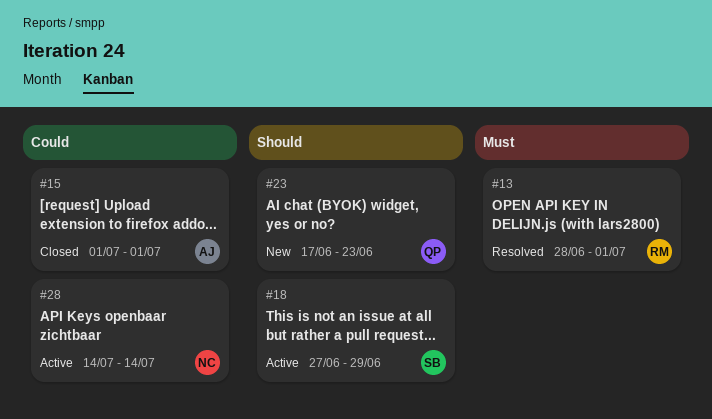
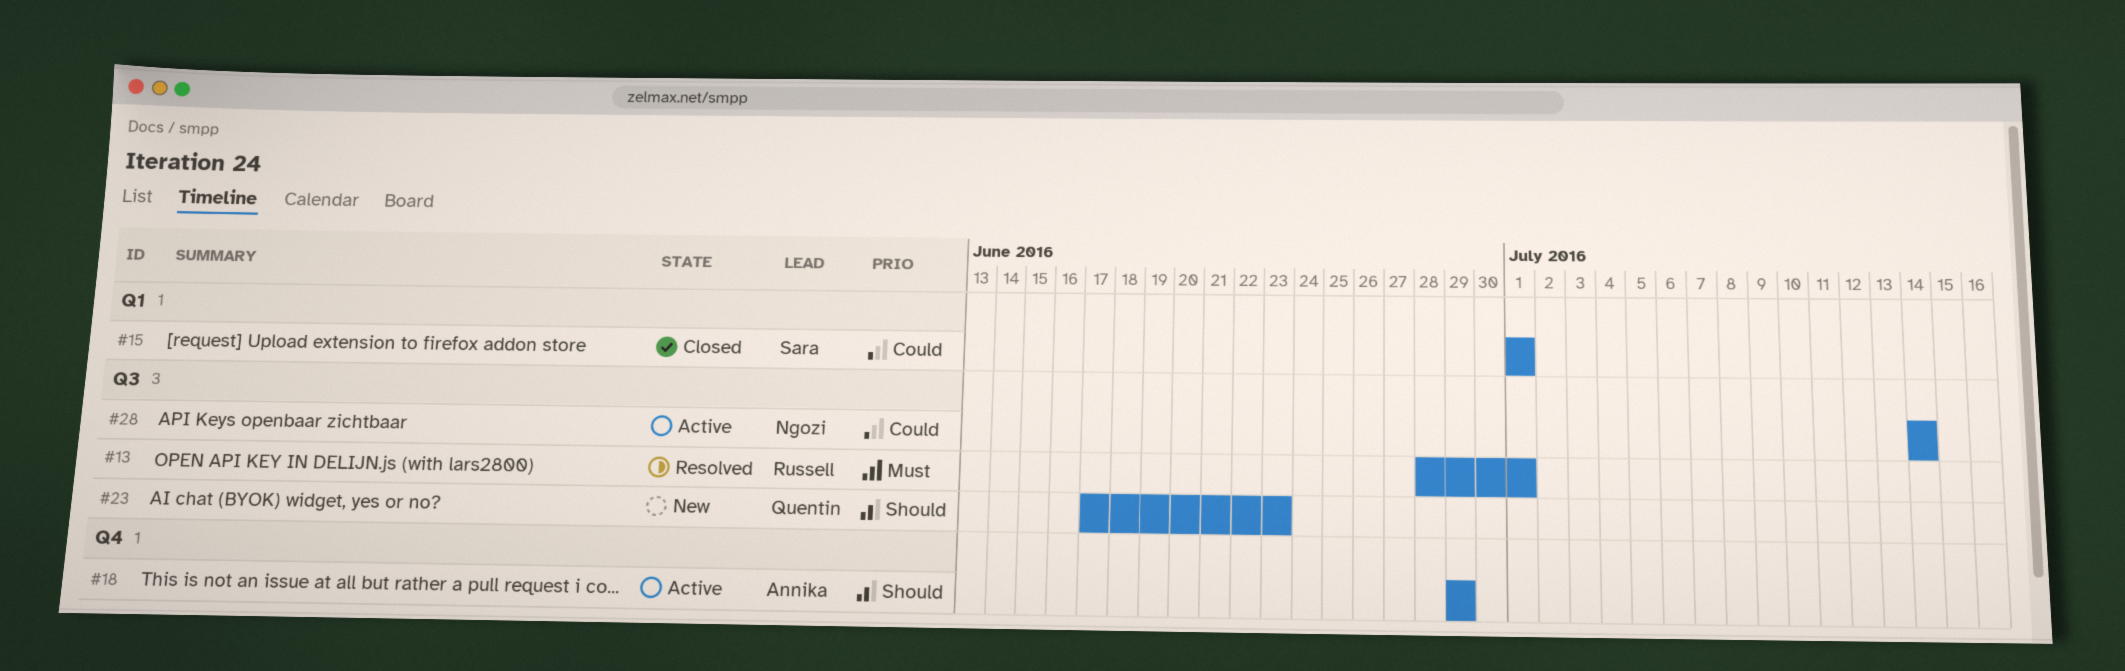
#15, owner: Annika -> Sara
#18, owner: Sara -> Annika
#18, start: Jun 27 -> Jun 29

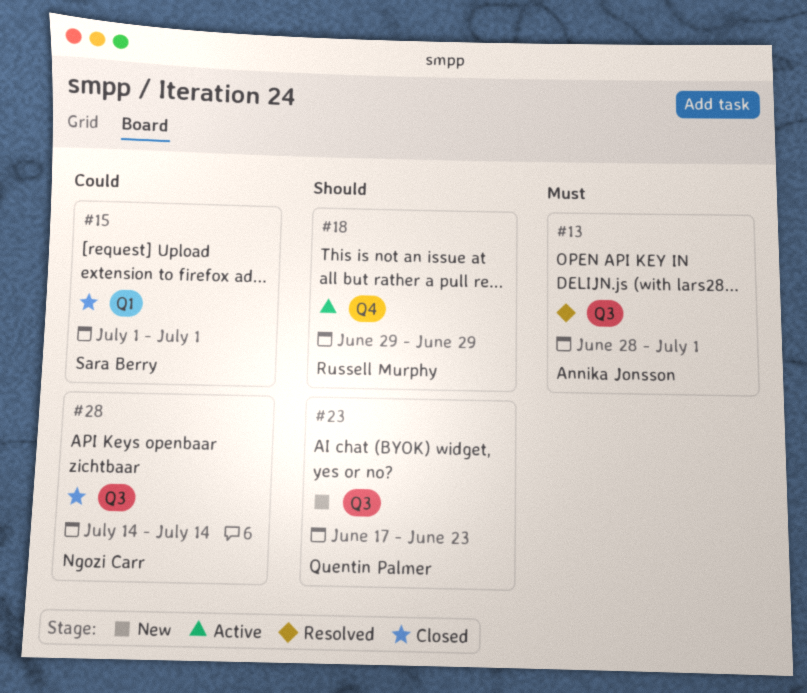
#13, owner: Russell Murphy -> Annika Jonsson
#18, owner: Annika Jonsson -> Russell Murphy
#28, status: Active -> Closed

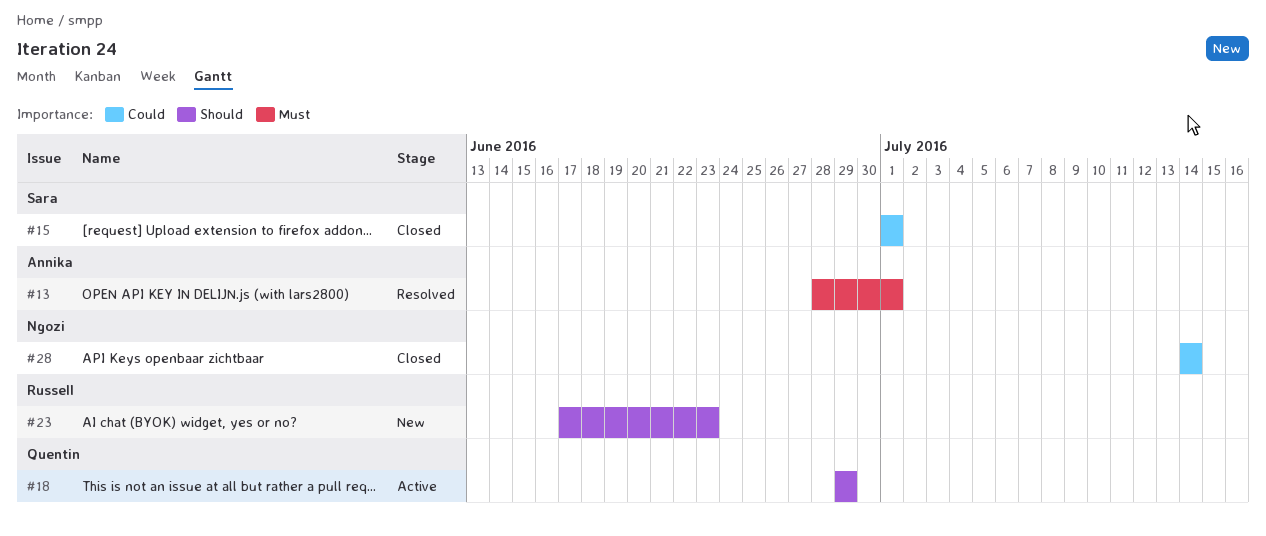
#18, owner: Russell Murphy -> Quentin Palmer
#23, owner: Quentin Palmer -> Russell Murphy

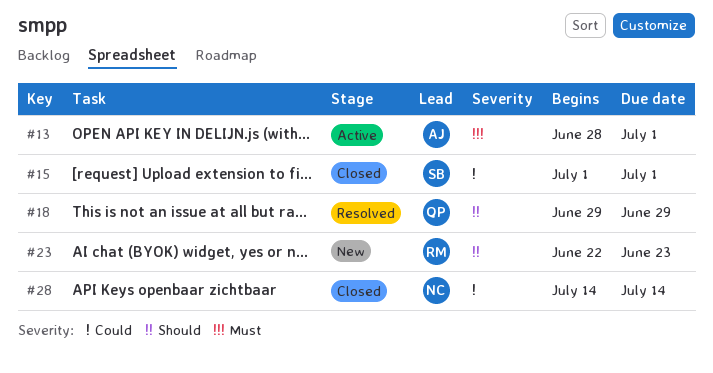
#13, status: Resolved -> Active
#18, status: Active -> Resolved
#23, start: Jun 17 -> Jun 22

